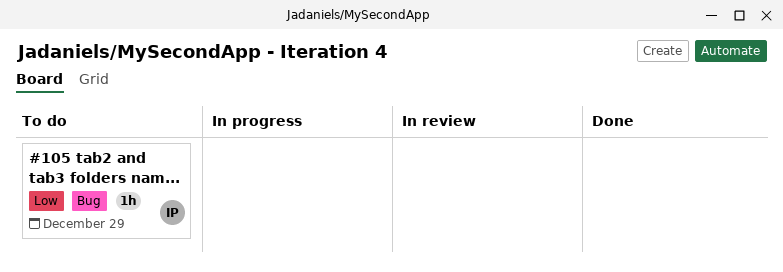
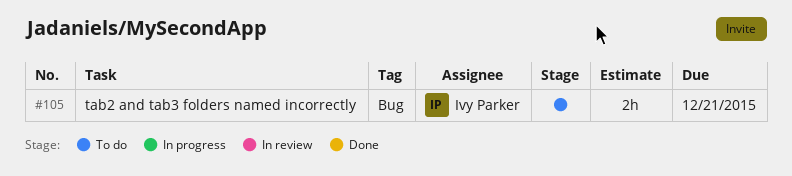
#105, estimate: 1h -> 2h
#105, due: Dec 29 -> Dec 21

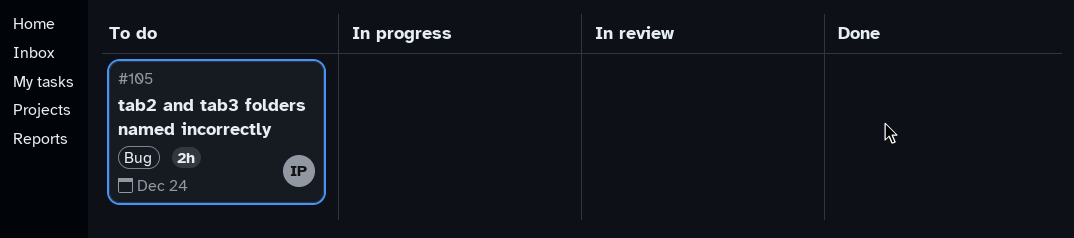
#105, due: Dec 21 -> Dec 24

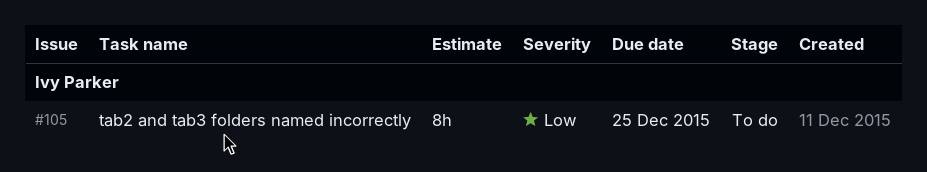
#105, estimate: 2h -> 8h
#105, due: Dec 24 -> Dec 25

